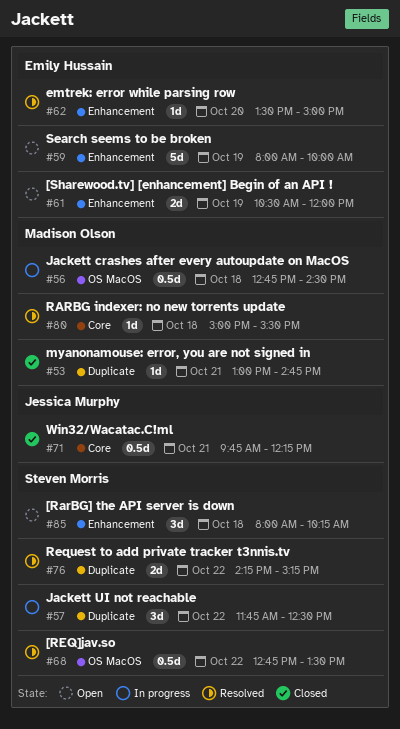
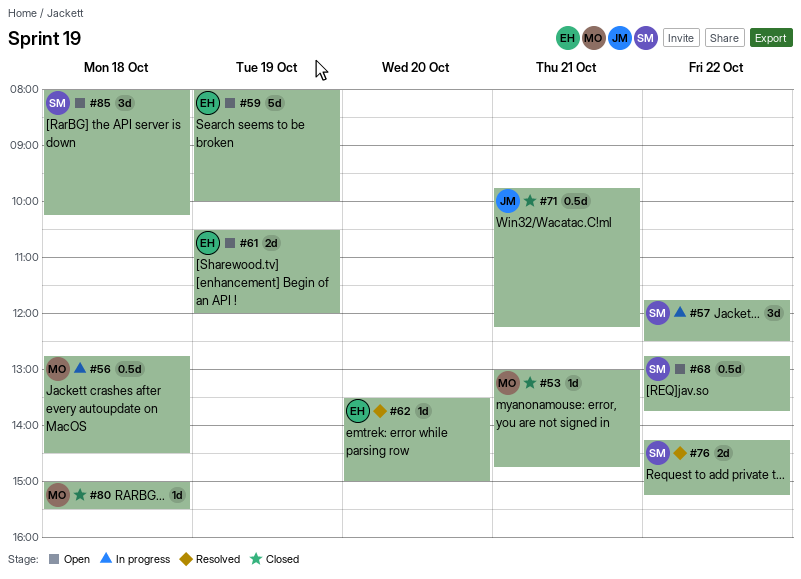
#68, status: Resolved -> Open
#68, ends: 13:30 -> 13:45
#80, status: Resolved -> Closed

